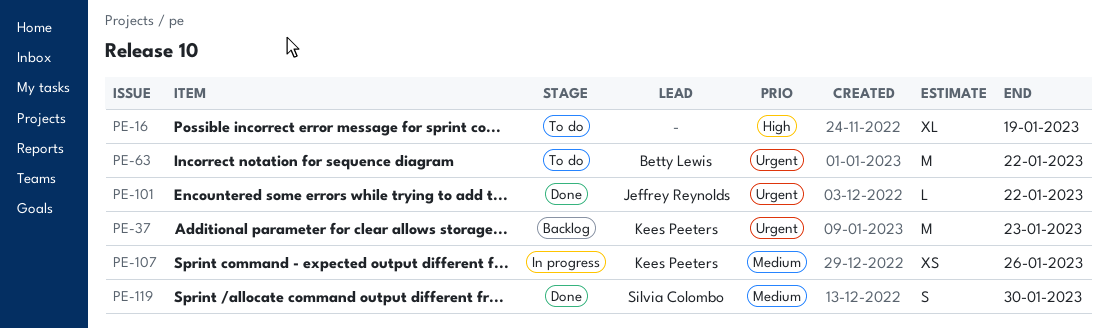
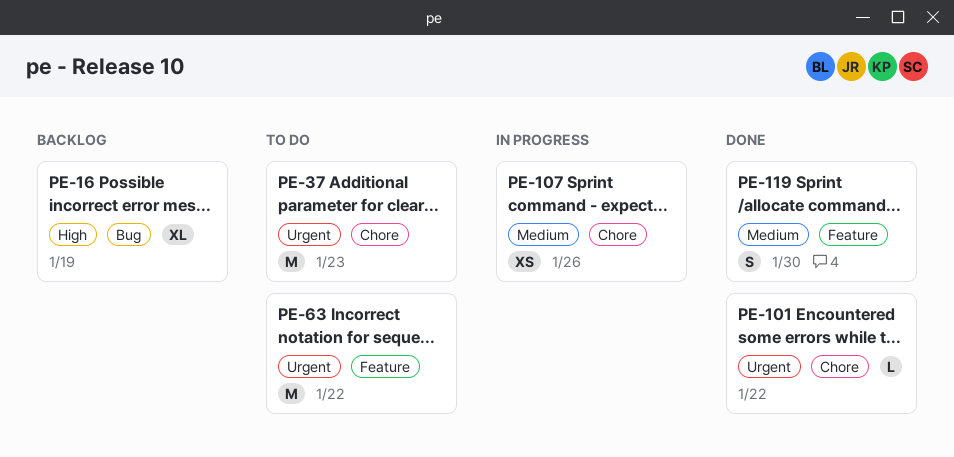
PE-16, status: To do -> Backlog
PE-37, status: Backlog -> To do

